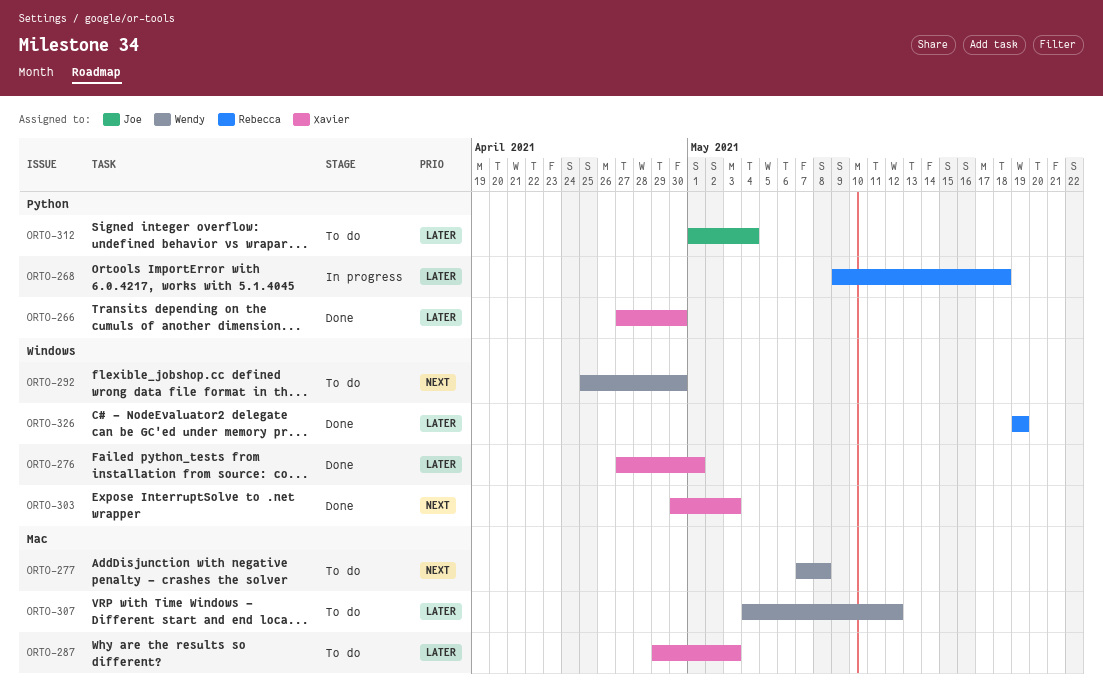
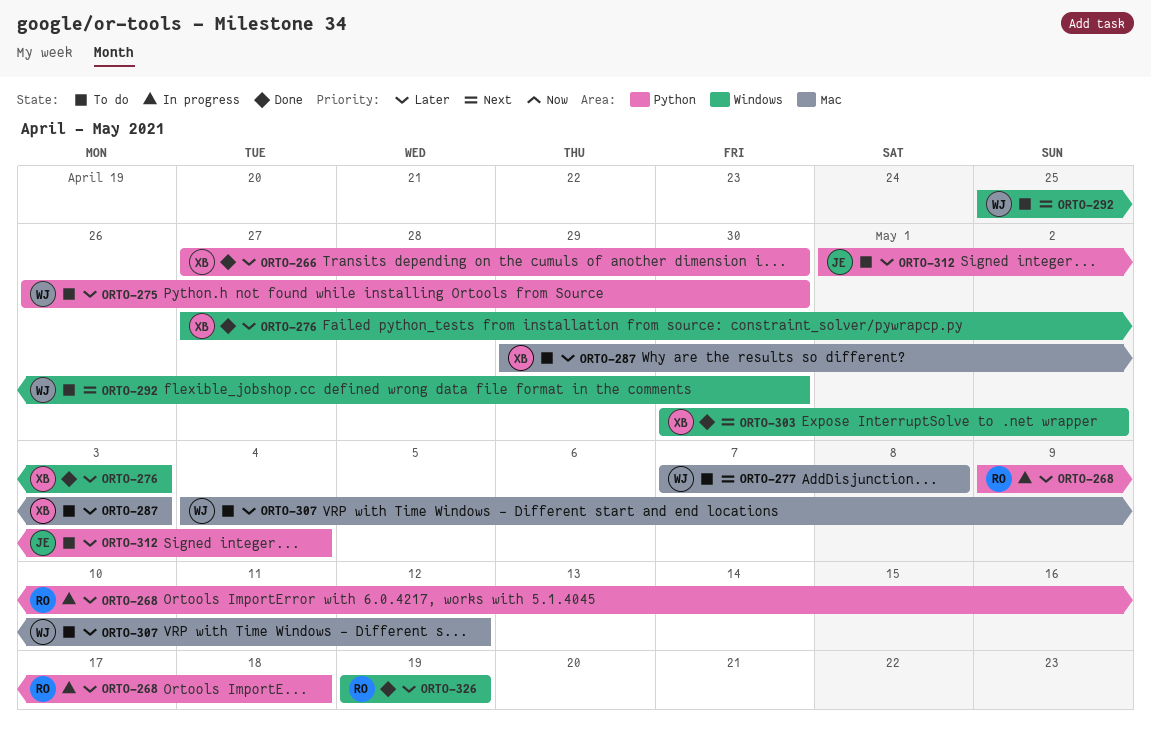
ORTO-275: none -> present
ORTO-276, due: May 1 -> May 3
ORTO-303, due: May 3 -> May 2

